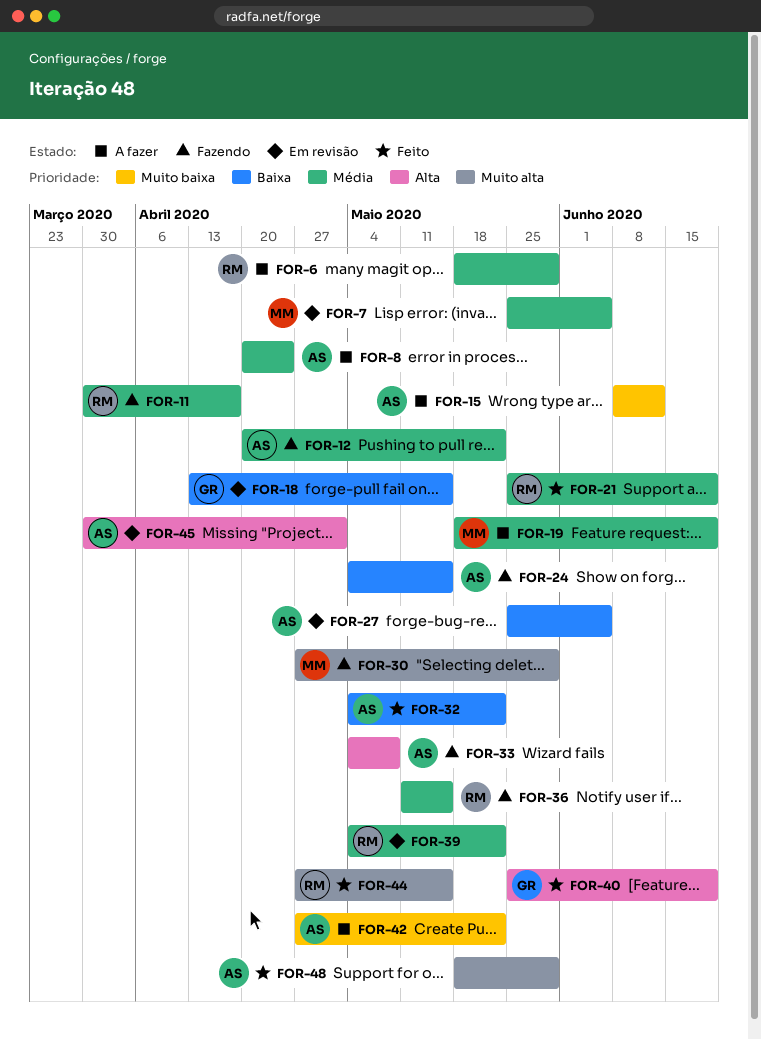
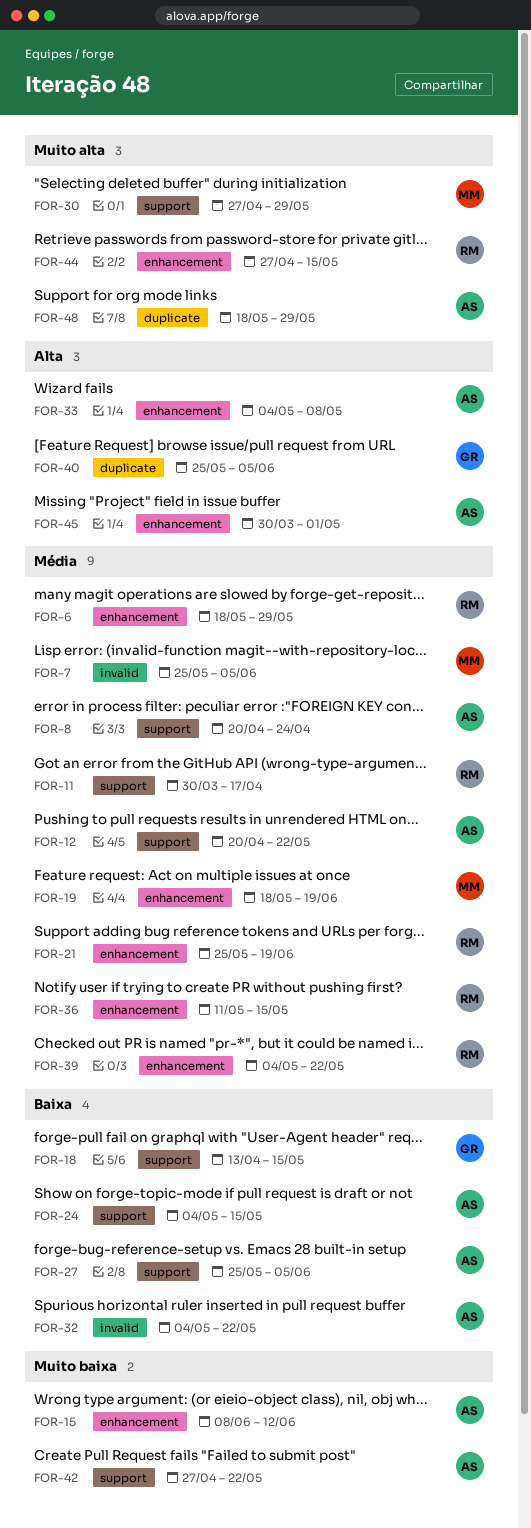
FOR-40, due: Jun 19 -> Jun 5

